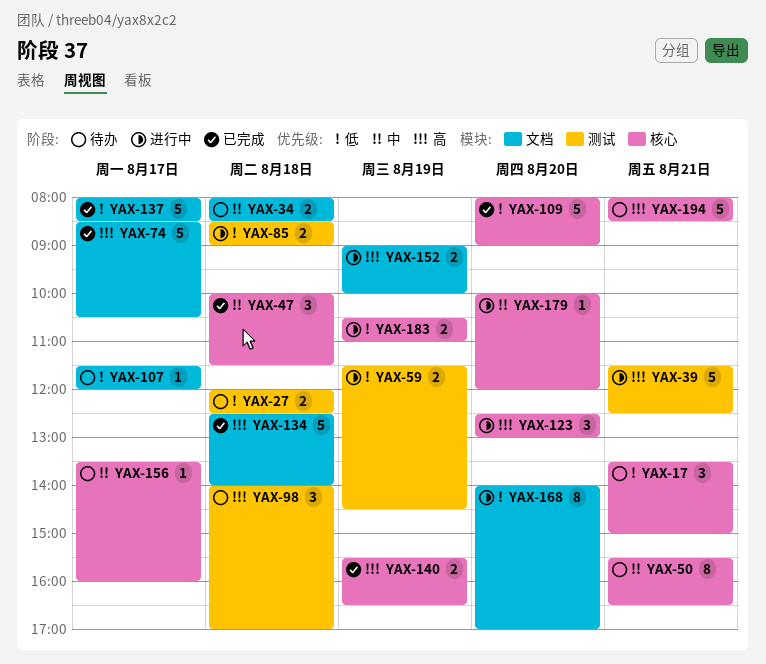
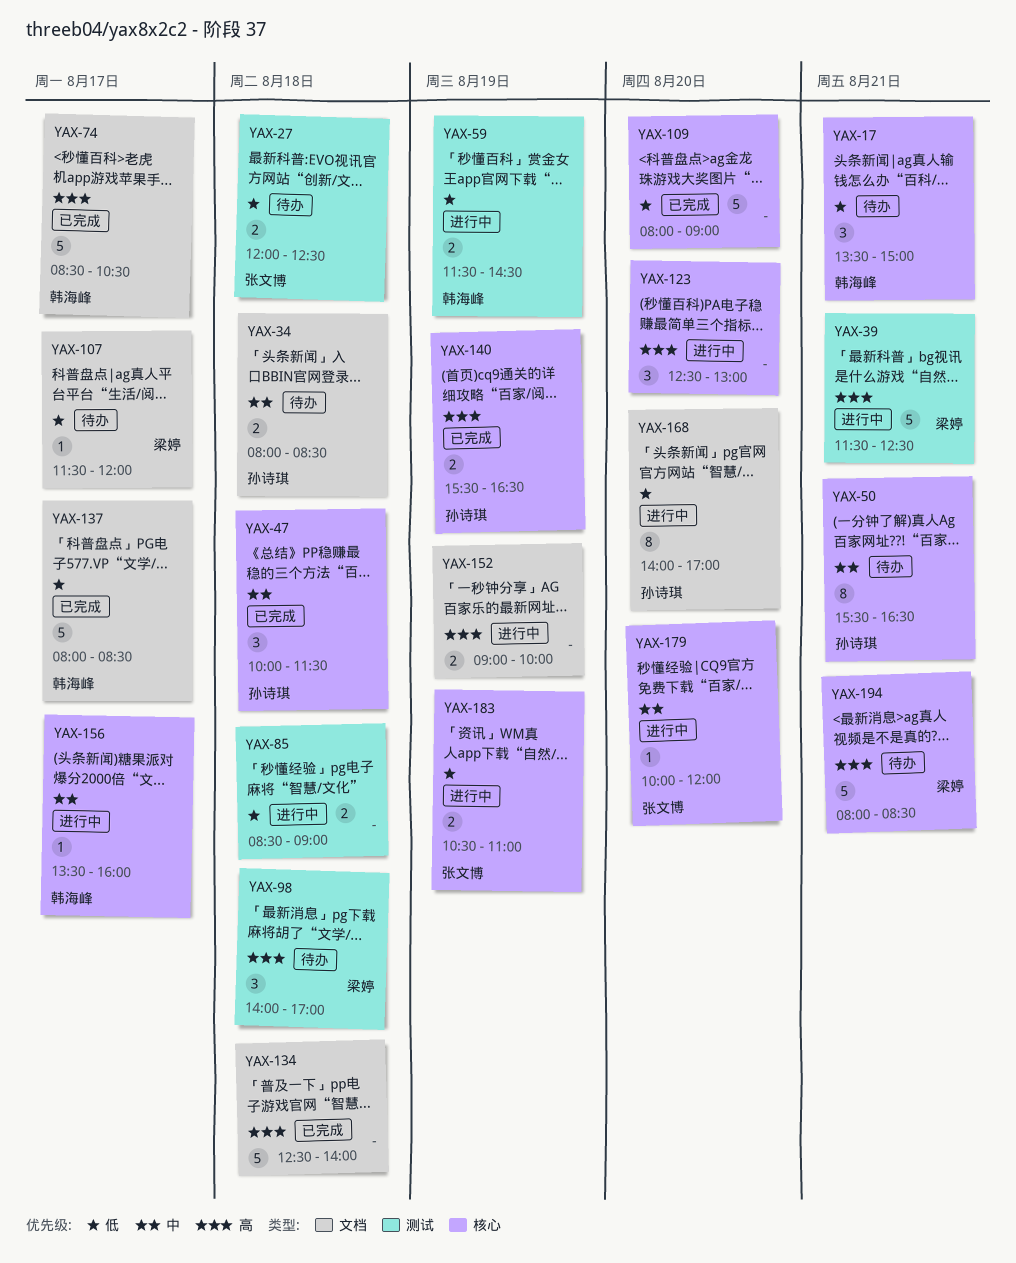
YAX-156, status: 待办 -> 进行中

